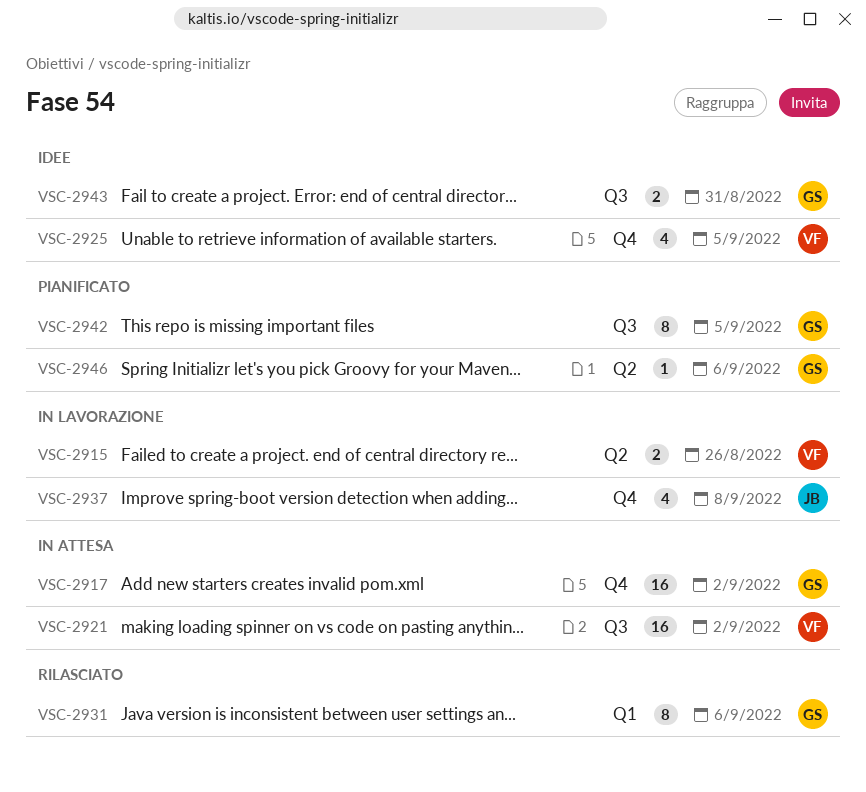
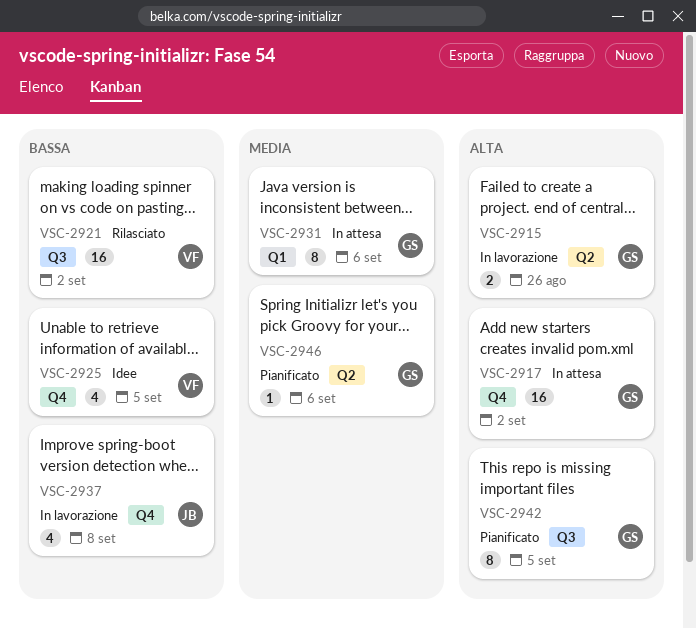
VSC-2915, owner: VF -> GS
VSC-2921, status: In attesa -> Rilasciato
VSC-2931, status: Rilasciato -> In attesa
VSC-2943: present -> none

